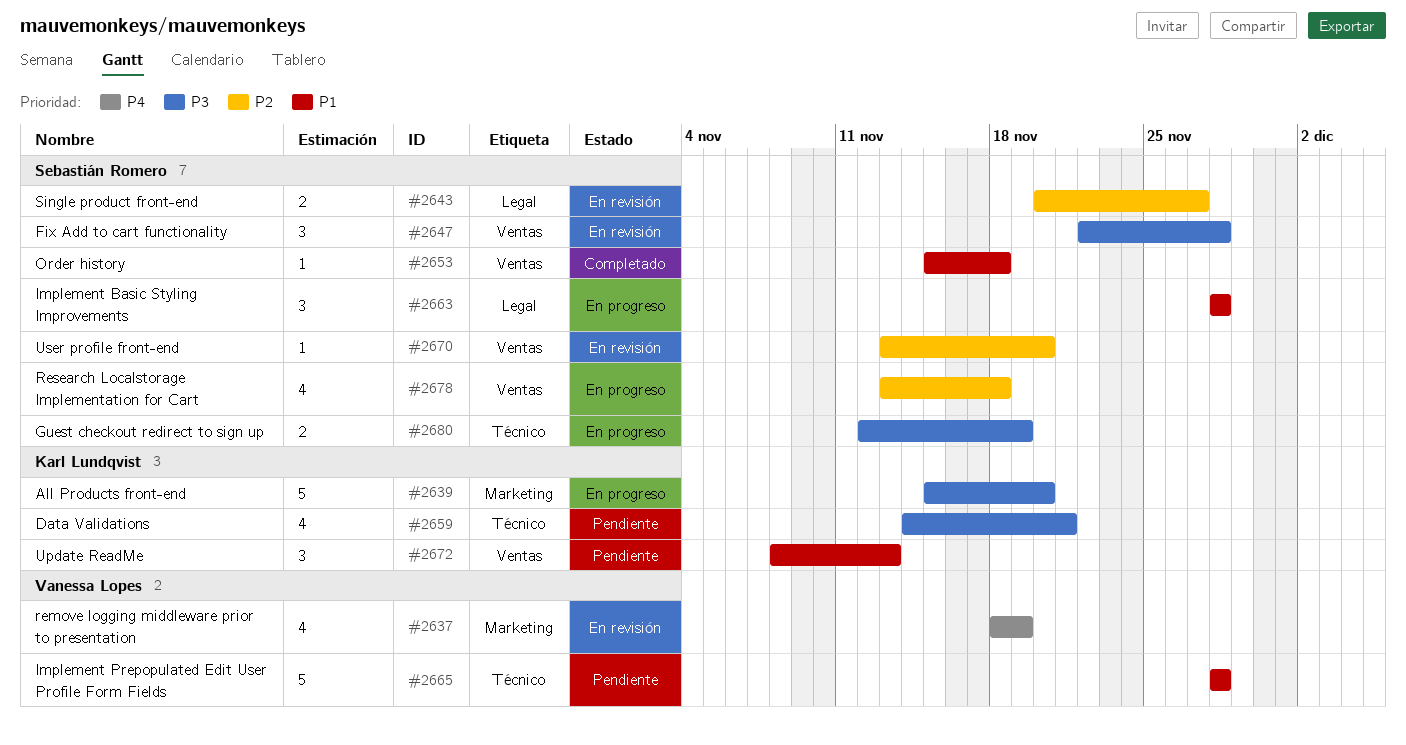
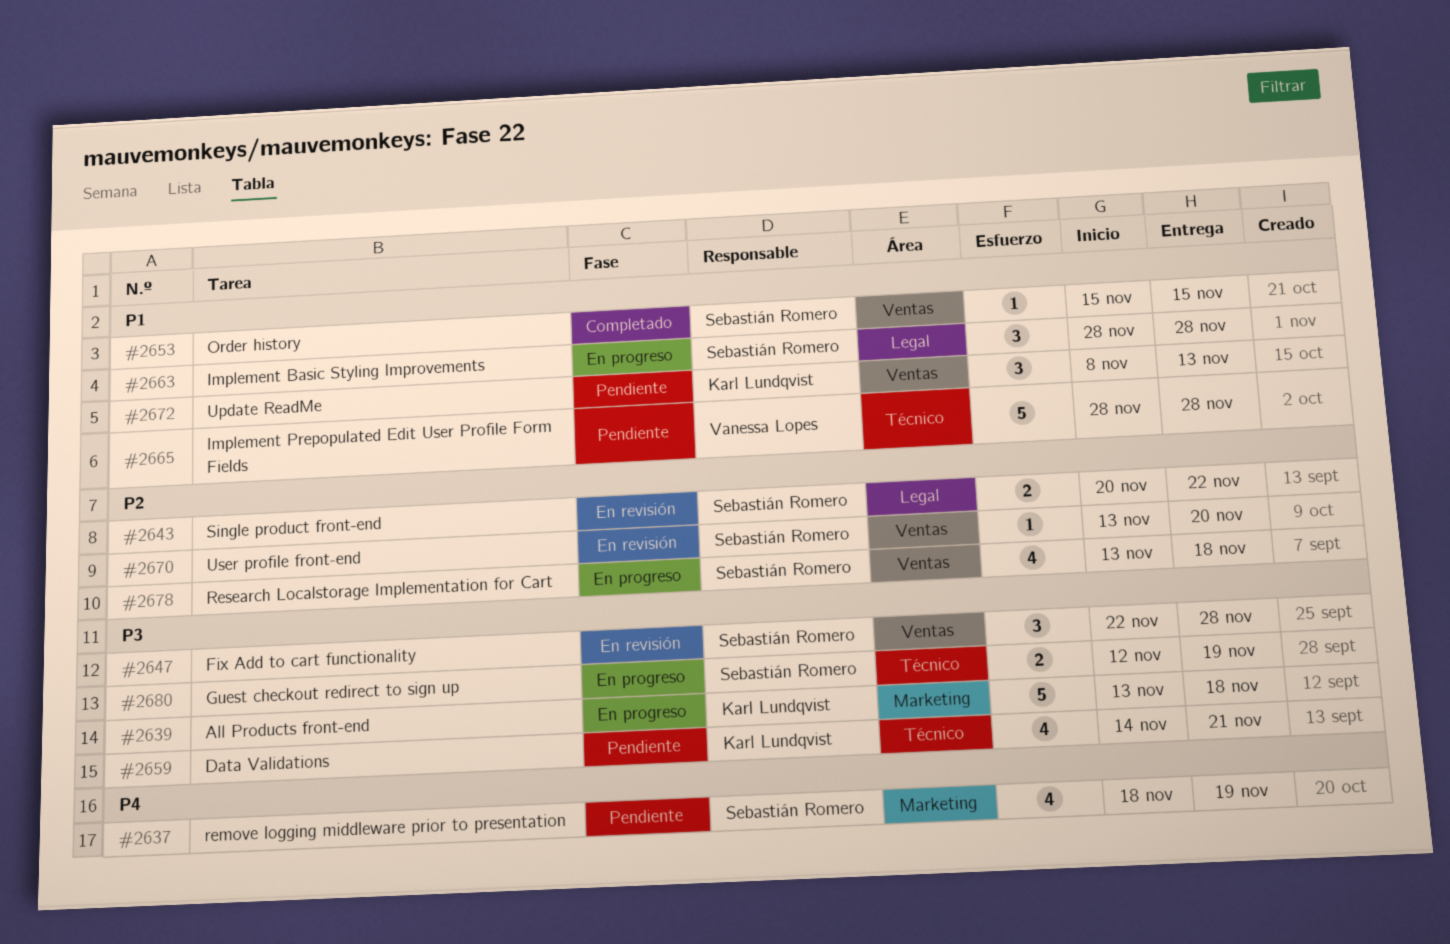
#2637, status: En revisión -> Pendiente
#2637, owner: Vanessa Lopes -> Sebastián Romero
#2639, start: Nov 15 -> Nov 13
#2639, due: Nov 20 -> Nov 18
#2643, due: Nov 27 -> Nov 22
#2653, due: Nov 18 -> Nov 15

